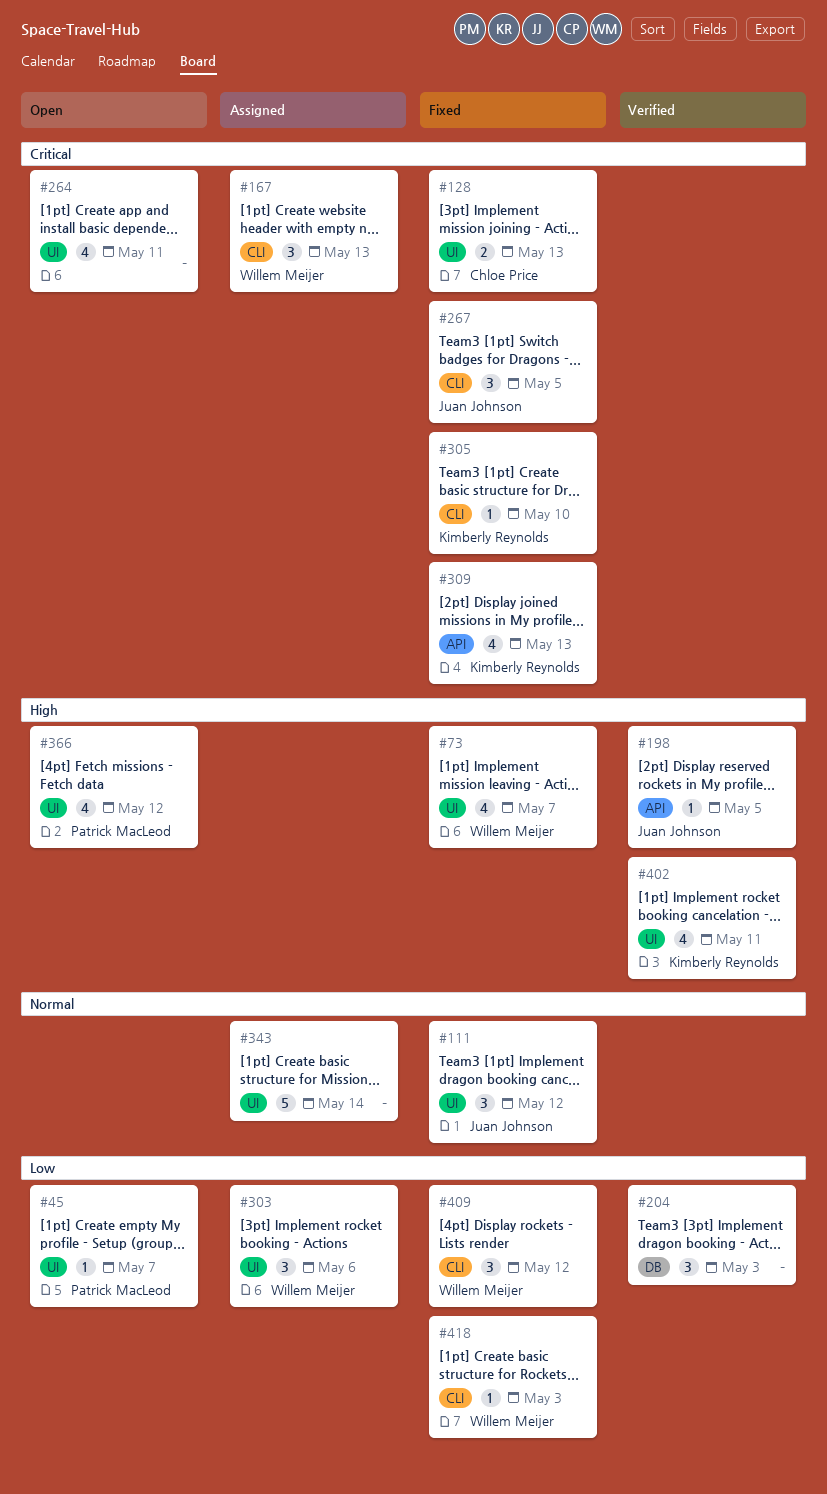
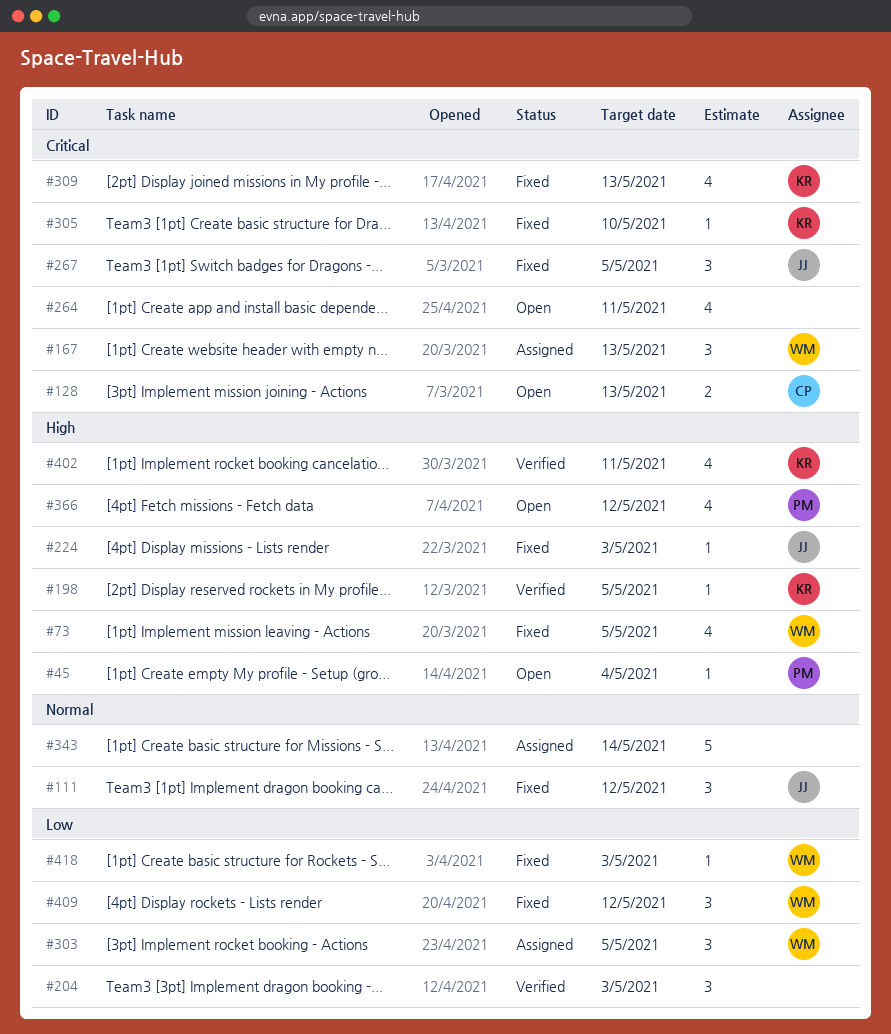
#45, priority: Low -> High
#45, due: May 7 -> May 4
#73, due: May 7 -> May 5
#128, status: Fixed -> Open
#198, owner: Juan Johnson -> Kimberly Reynolds
#224: none -> present
#303, due: May 6 -> May 5

